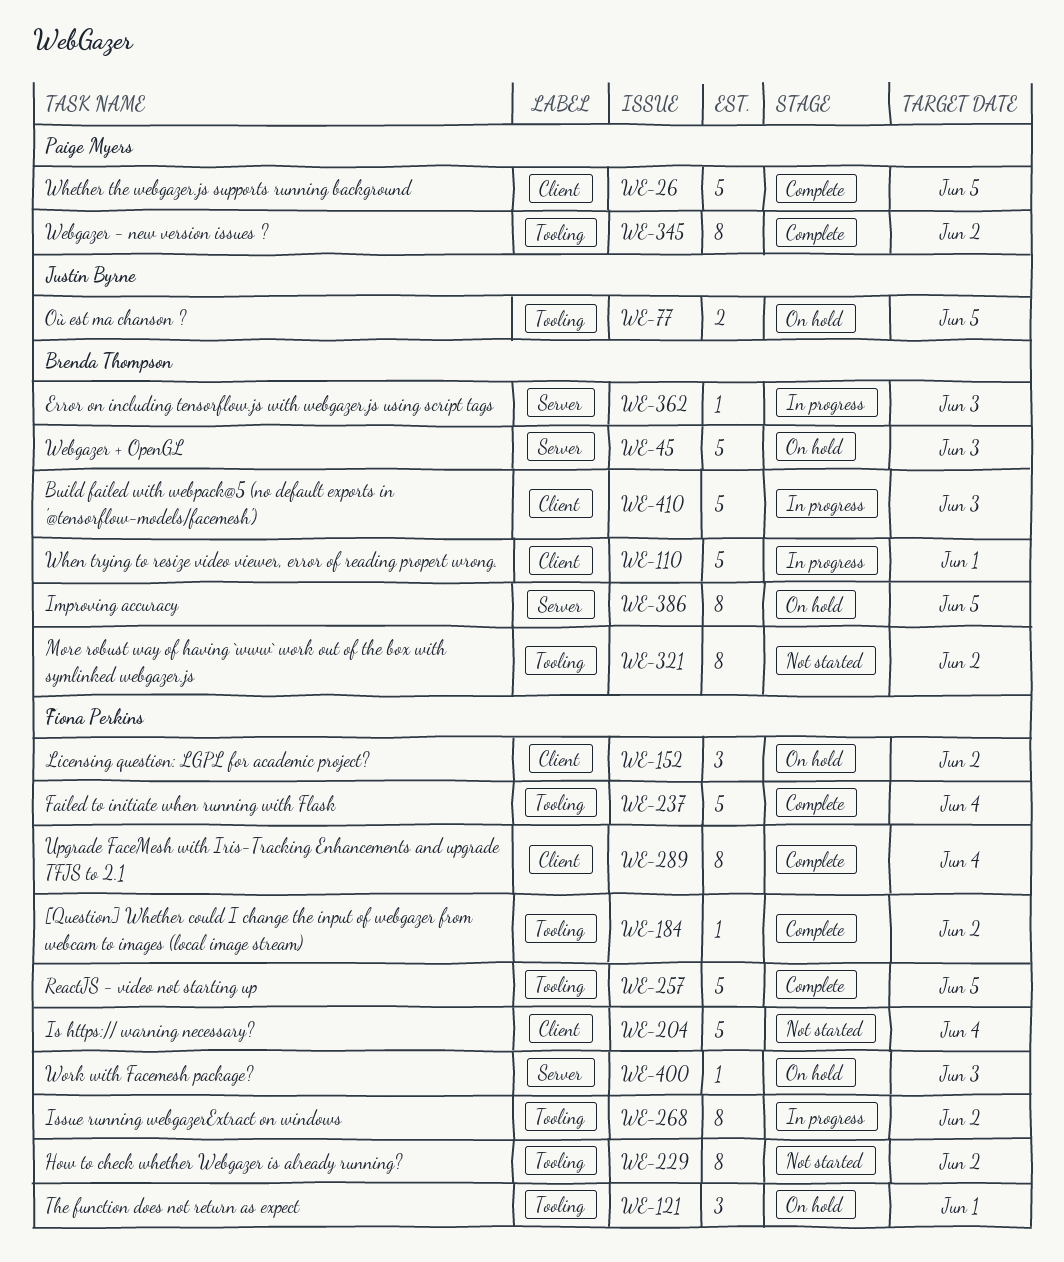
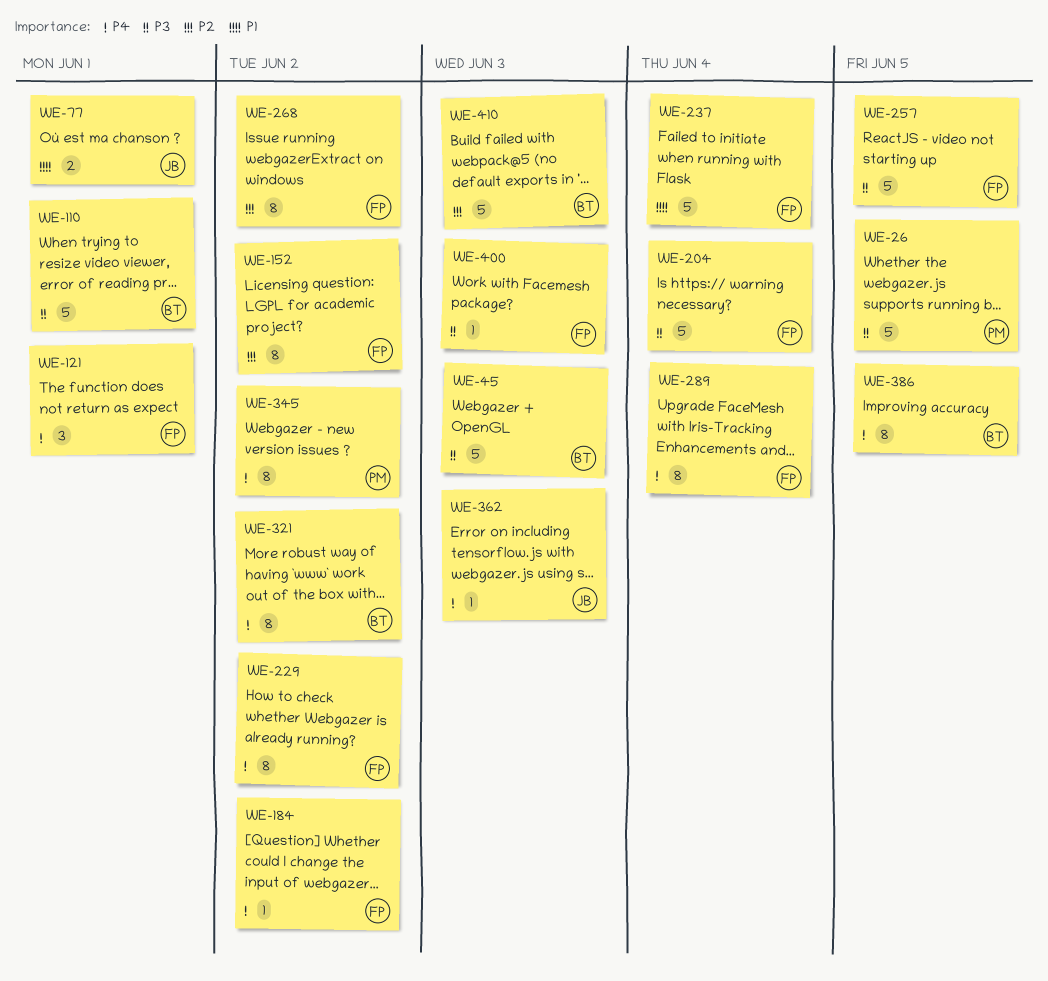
WE-77, due: Jun 5 -> Jun 1
WE-152, estimate: 3 -> 8
WE-362, owner: Brenda Thompson -> Justin Byrne

